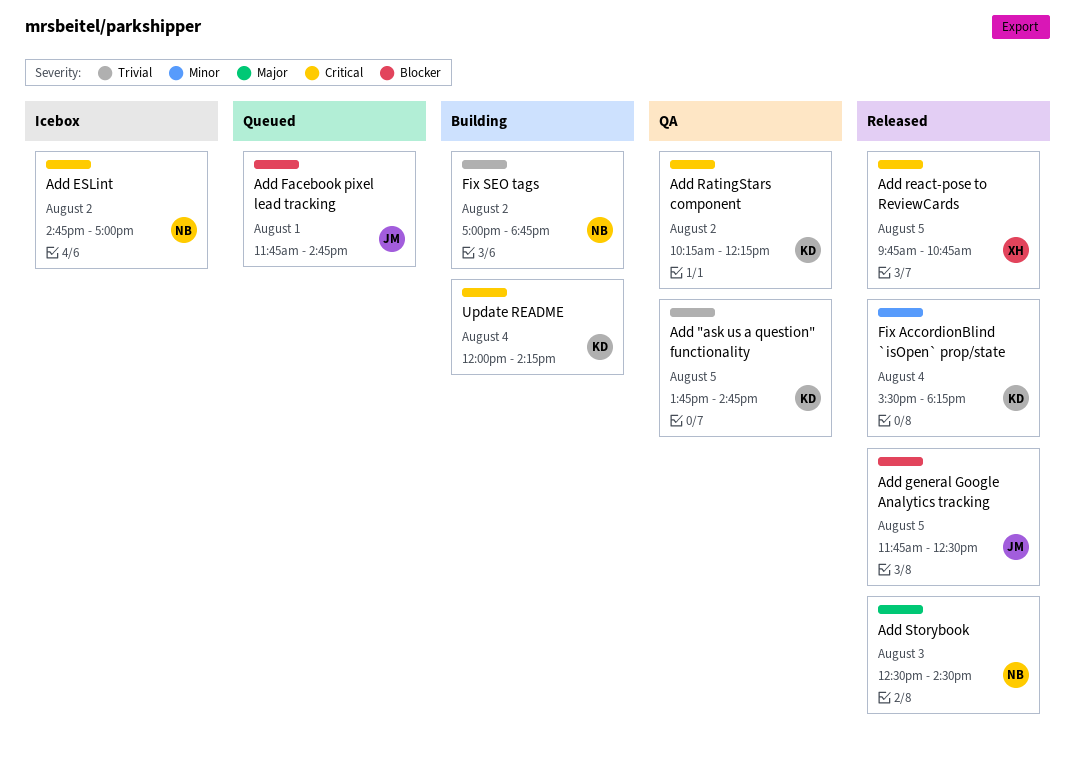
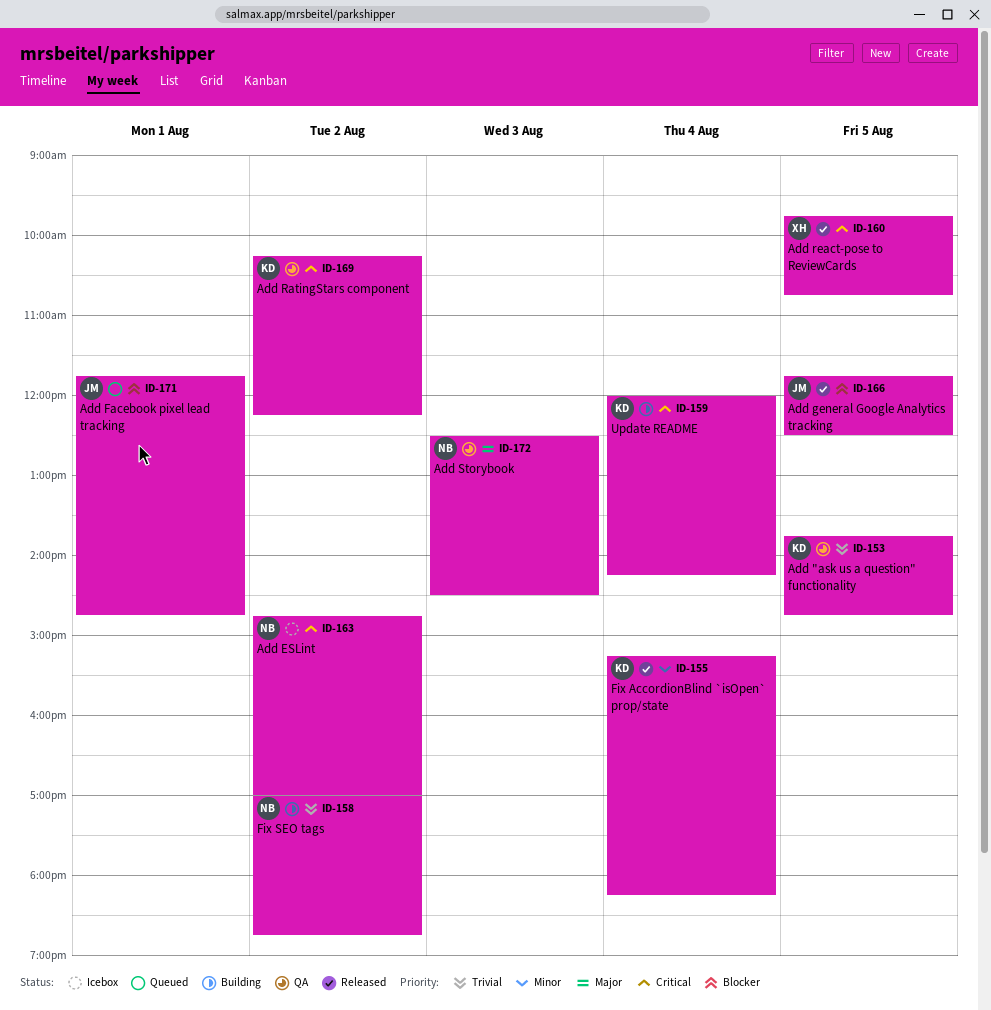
Add Storybook, status: Released -> QA
Fix AccordionBlind `isOpen` prop/state, begins: 15:30 -> 15:15

